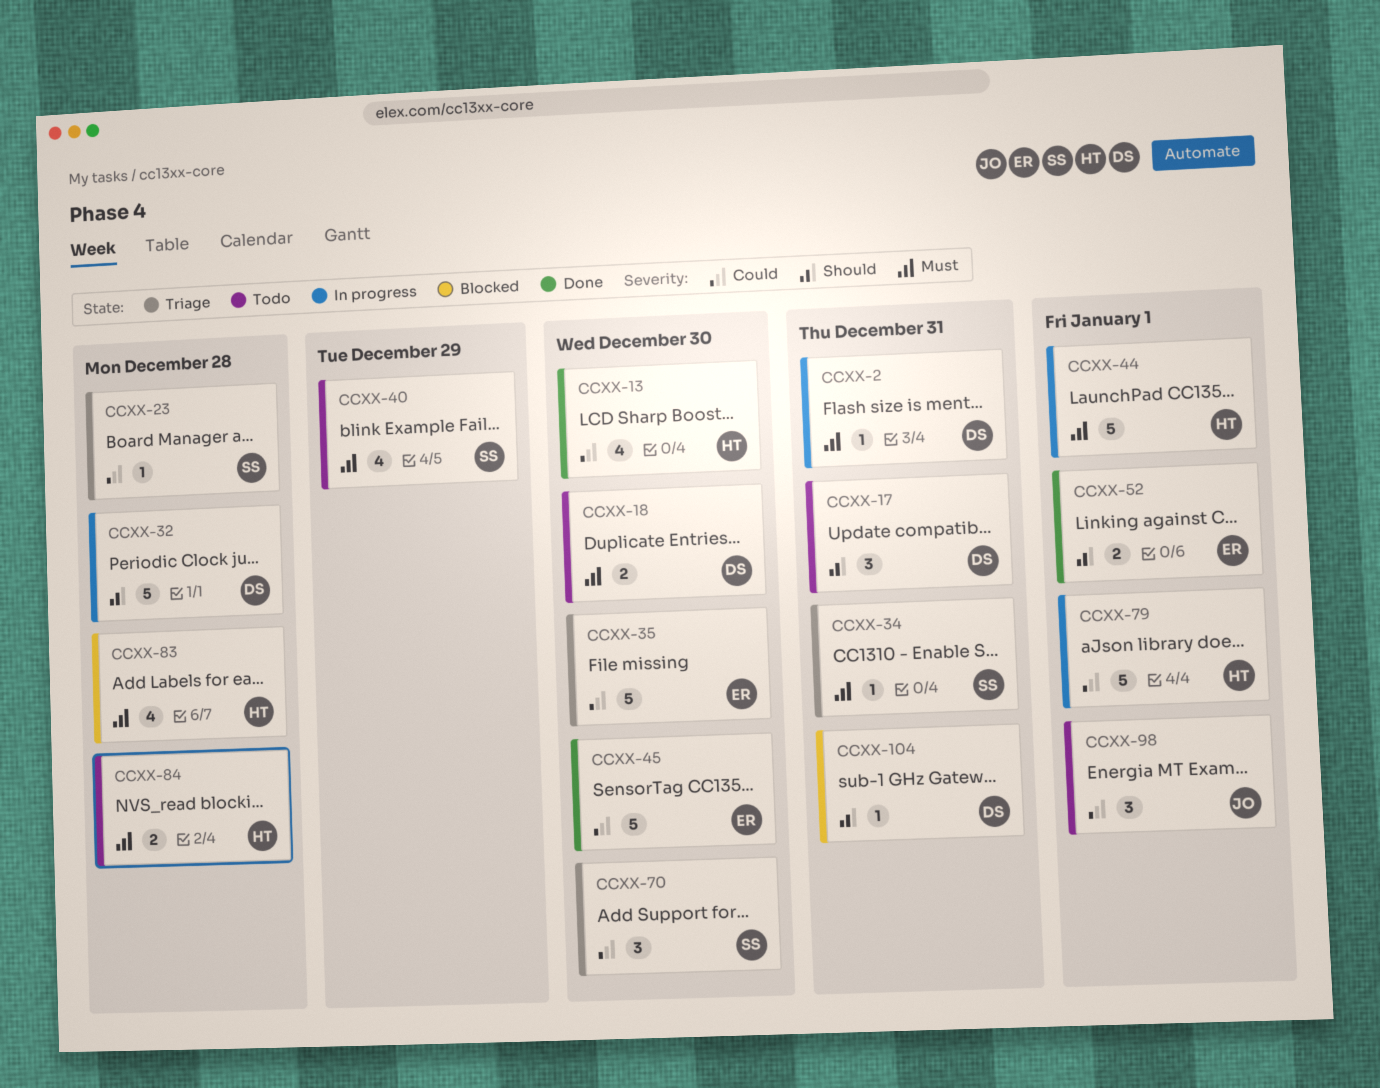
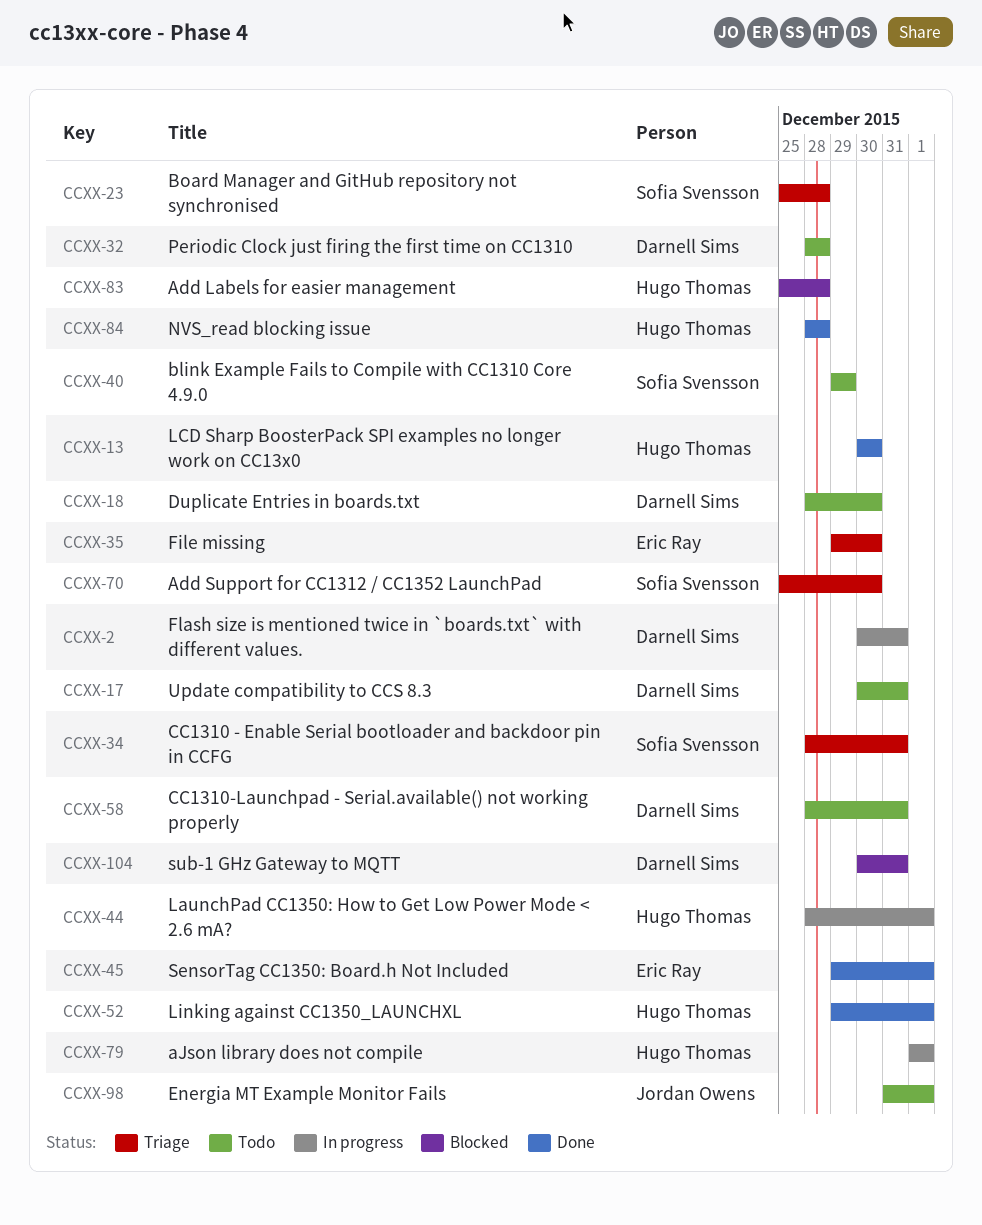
CCXX-32, status: In progress -> Todo
CCXX-45, due: Dec 30 -> Jan 1
CCXX-52, owner: Eric Ray -> Hugo Thomas
CCXX-58: none -> present
CCXX-84, status: Todo -> Done

